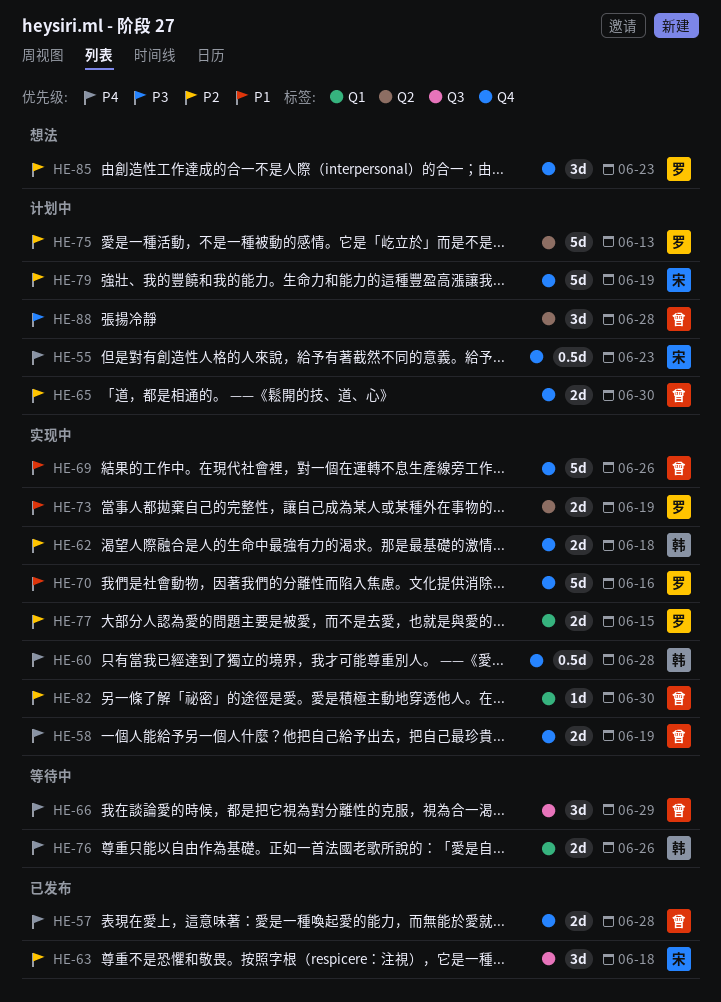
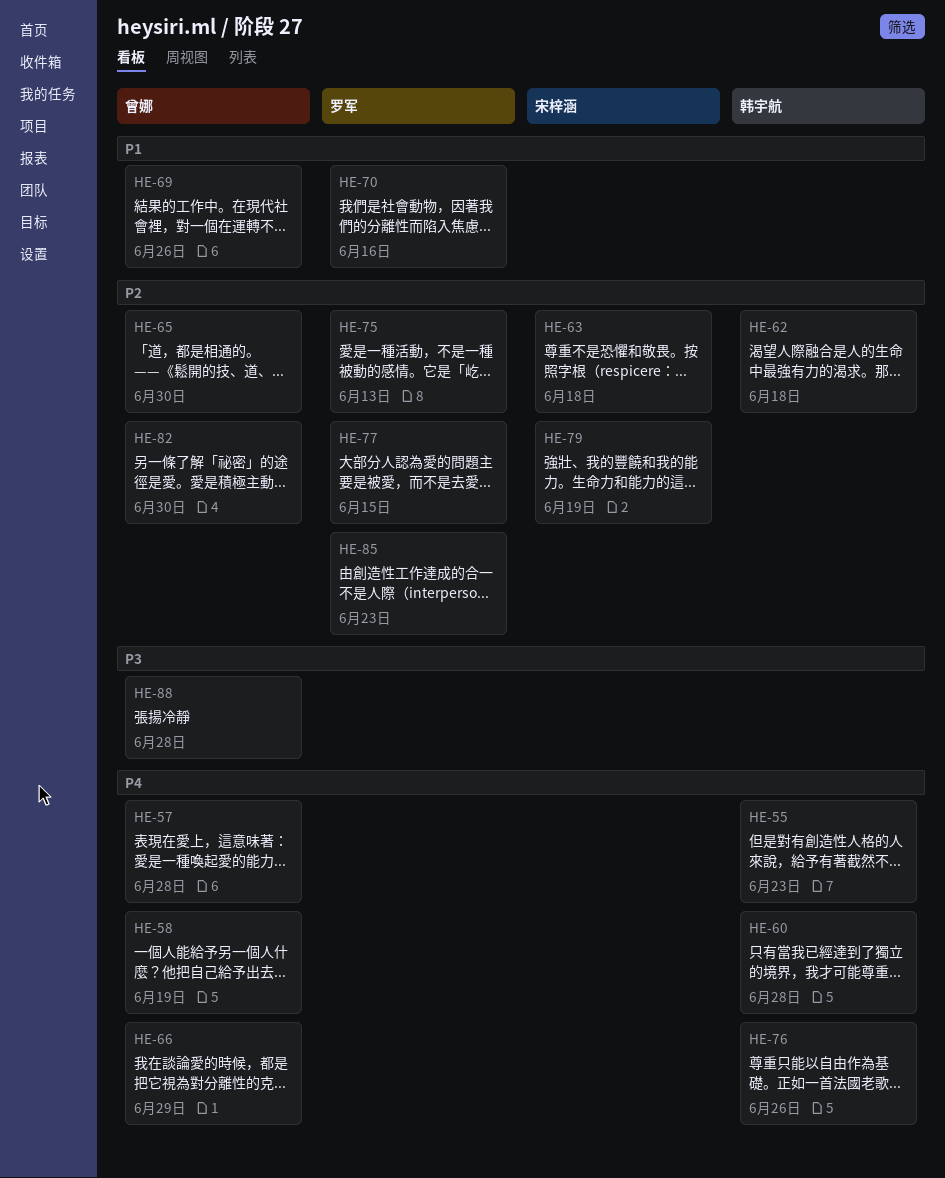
HE-55, owner: 宋梓涵 -> 韩宇航
HE-73: present -> none

